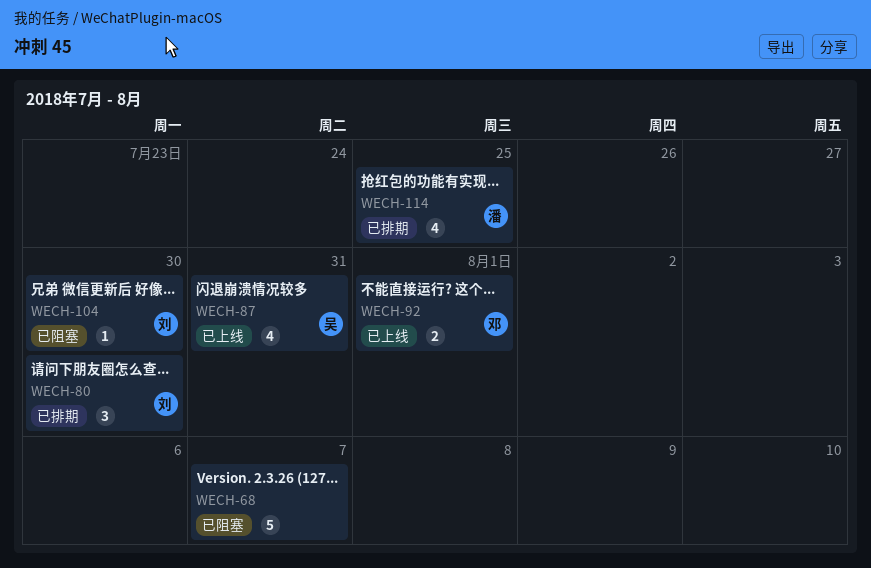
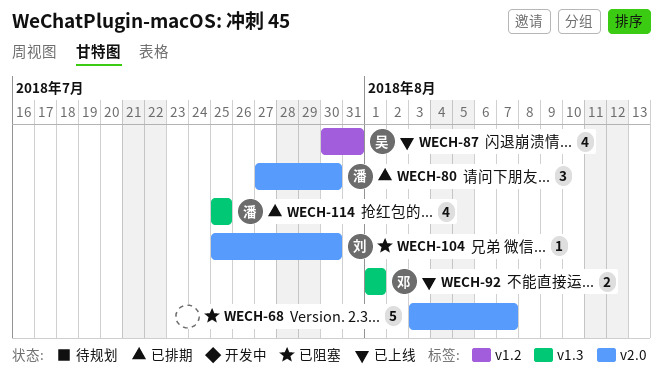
WECH-80, owner: 刘 -> 潘

